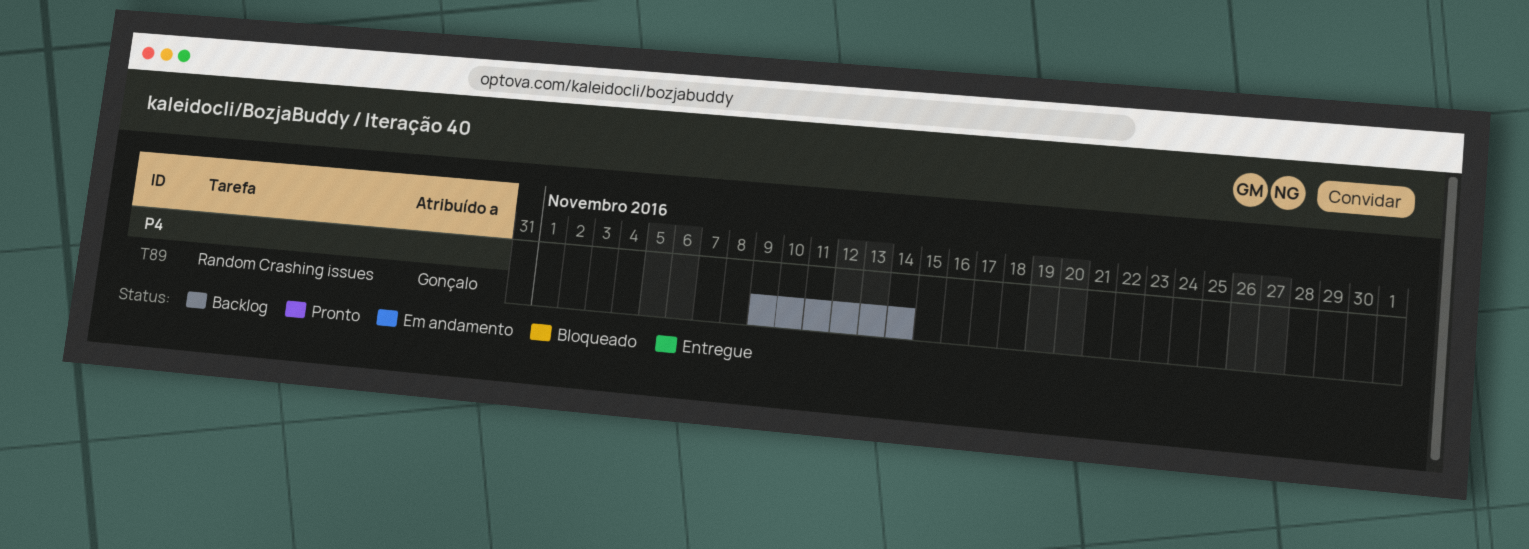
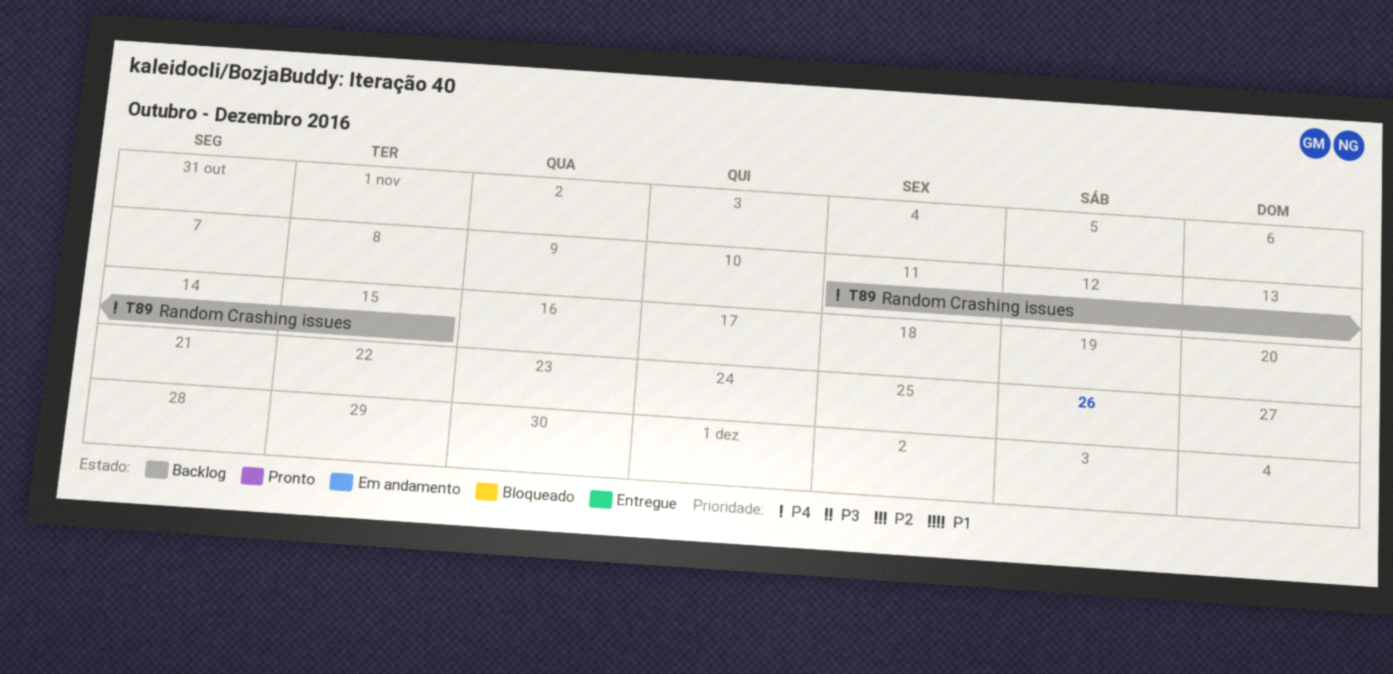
T89, start: Nov 9 -> Nov 11
T89, due: Nov 14 -> Nov 15

